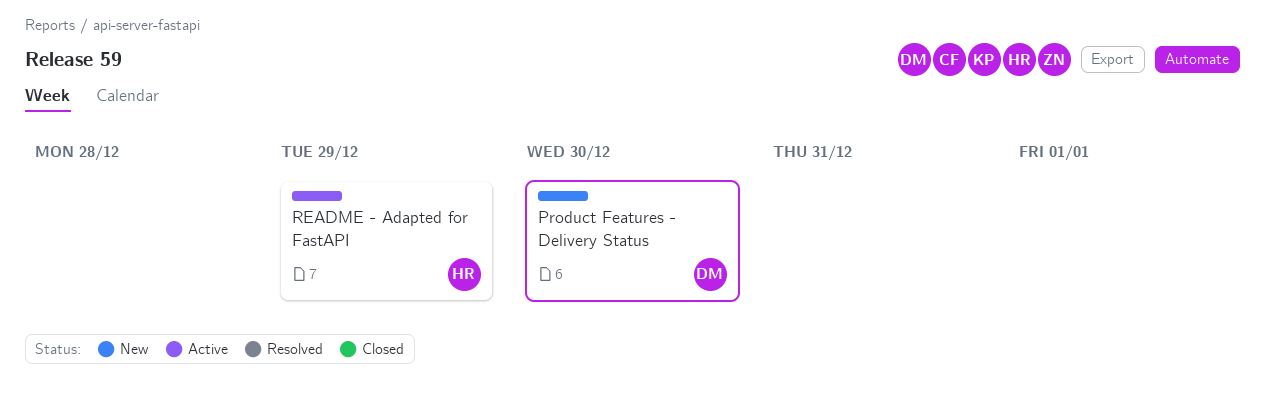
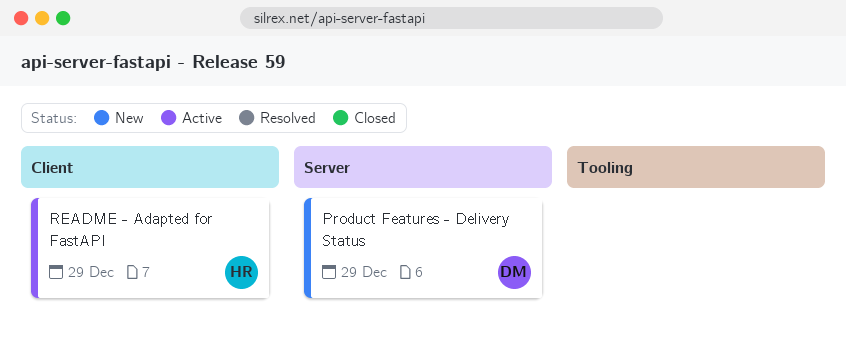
Product Features - Delivery Status, due: Dec 30 -> Dec 29

